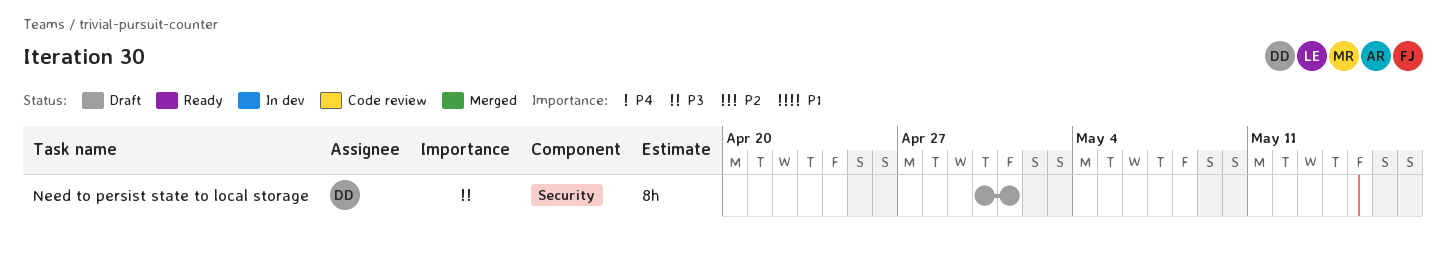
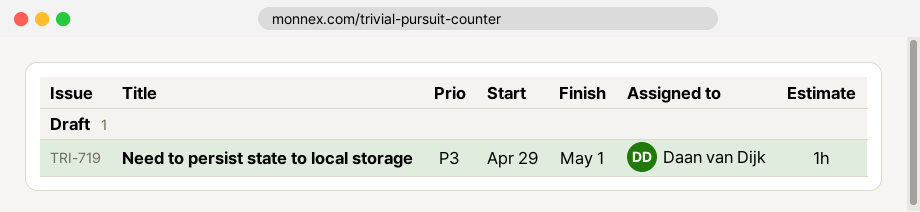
Need to persist state to local storage, estimate: 8h -> 1h
Need to persist state to local storage, start: Apr 30 -> Apr 29

